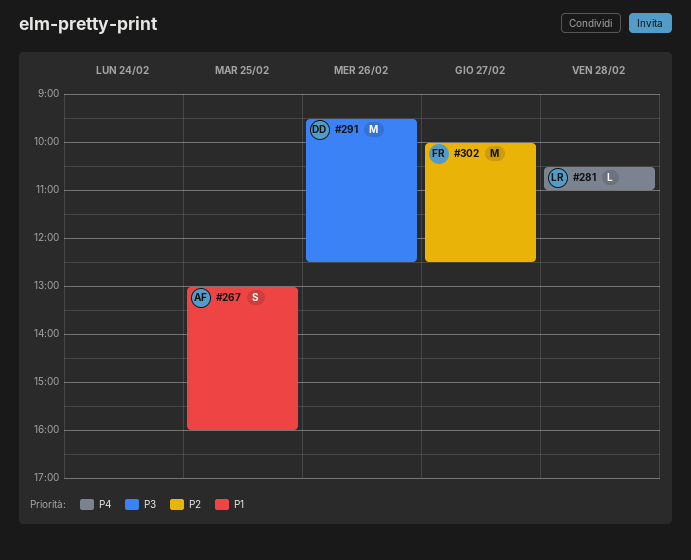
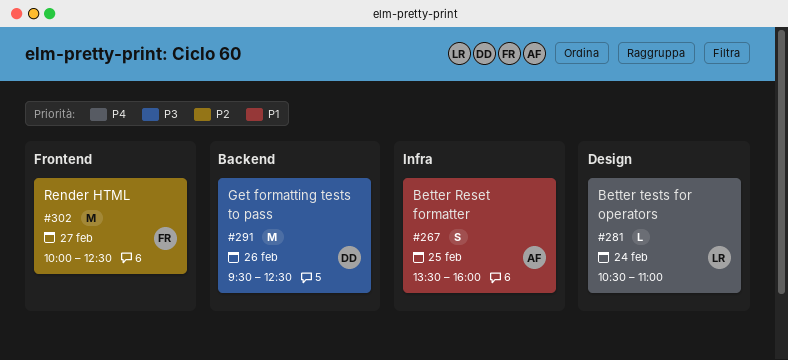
#267, begins: 13:00 -> 13:30
#281, day: Feb 28 -> Feb 24

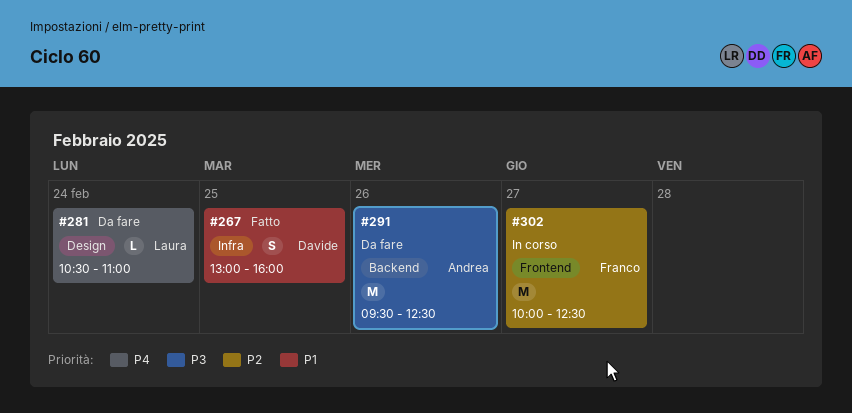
#267, owner: Andrea -> Davide
#267, begins: 13:30 -> 13:00
#291, owner: Davide -> Andrea

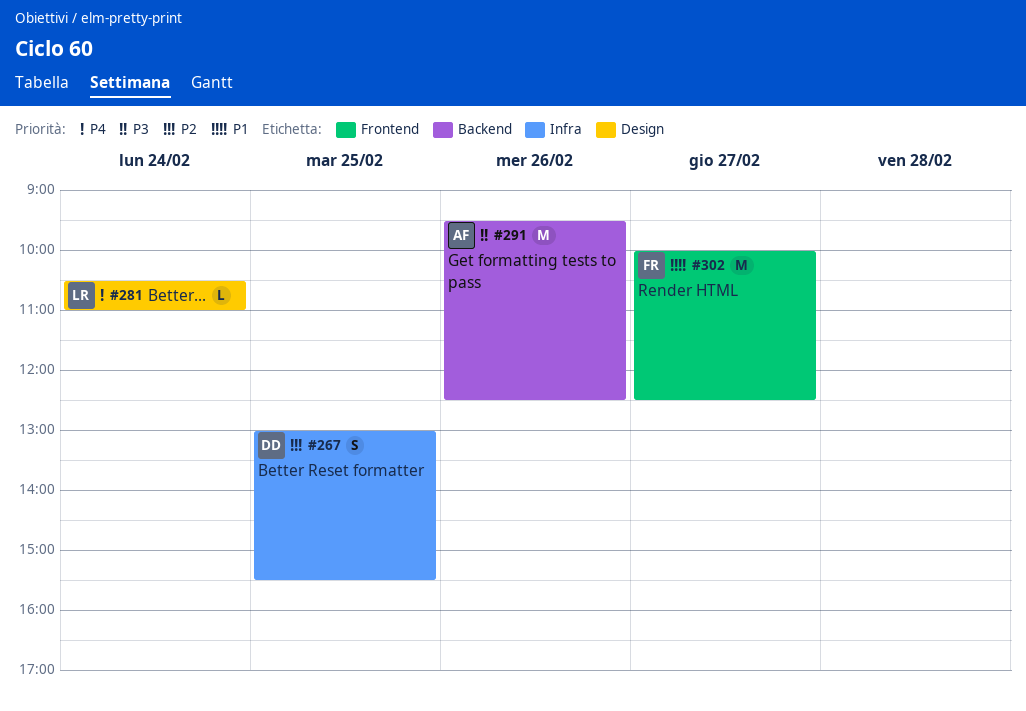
#267, priority: P1 -> P2
#267, ends: 16:00 -> 15:30
#302, priority: P2 -> P1

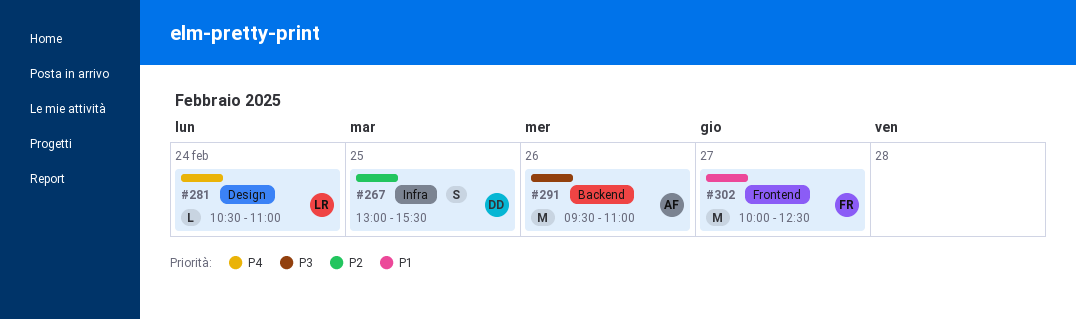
#291, ends: 12:30 -> 11:00

